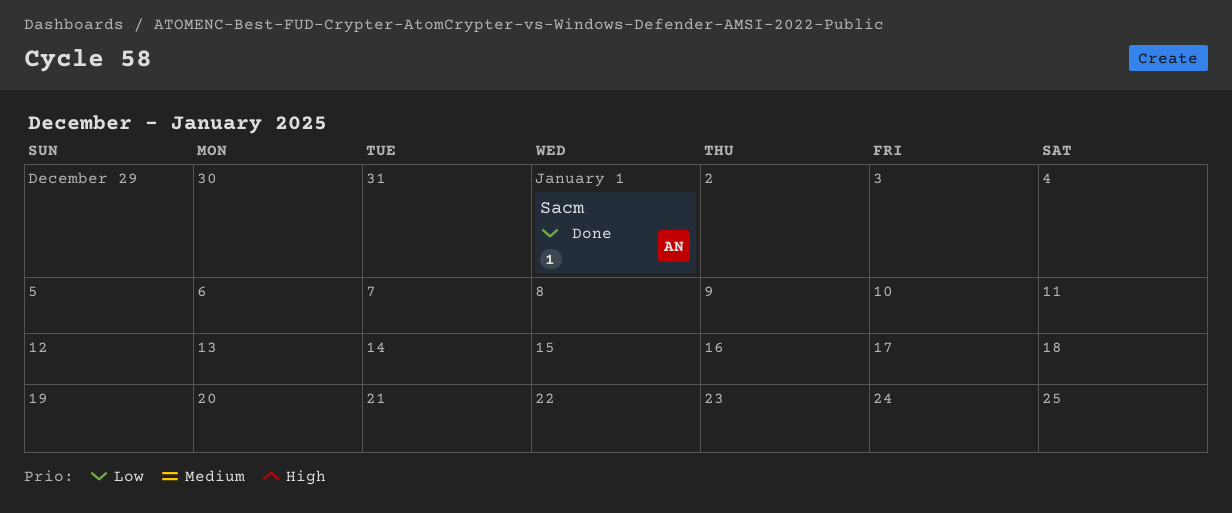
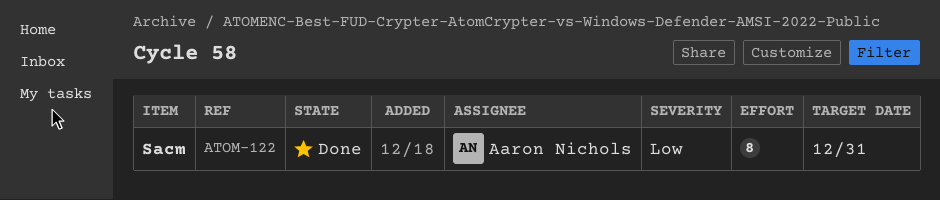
Sacm, estimate: 1 -> 8
Sacm, due: Jan 1 -> Dec 31

